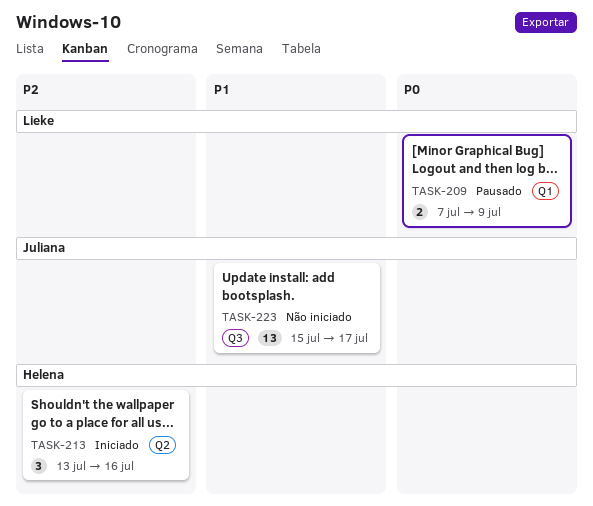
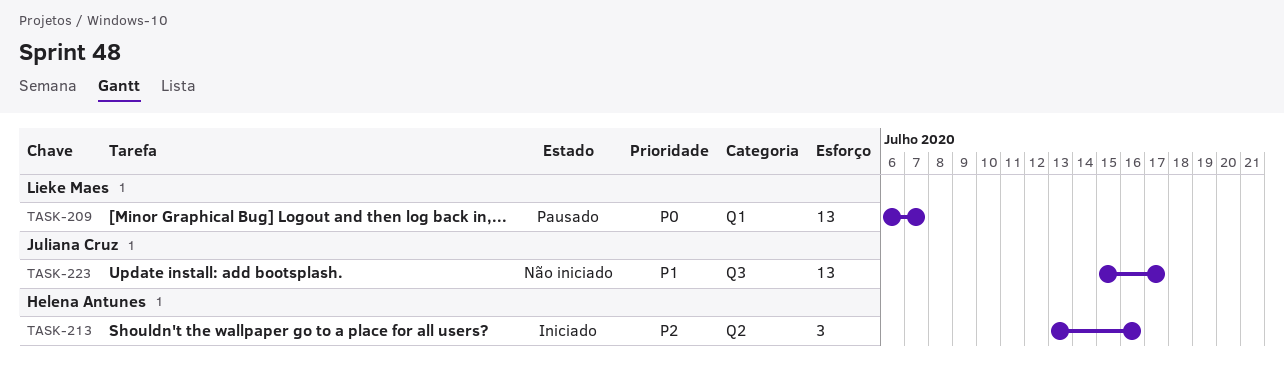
TASK-209, estimate: 2 -> 13
TASK-209, start: Jul 7 -> Jul 6
TASK-209, due: Jul 9 -> Jul 7

